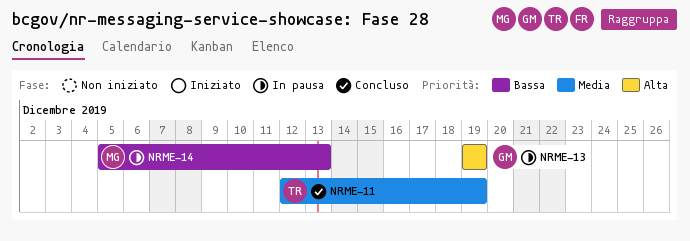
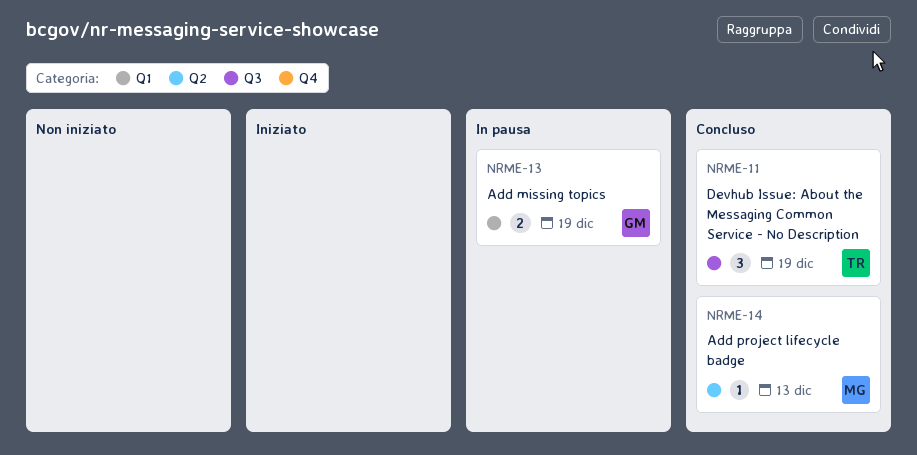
NRME-14, status: In pausa -> Concluso

